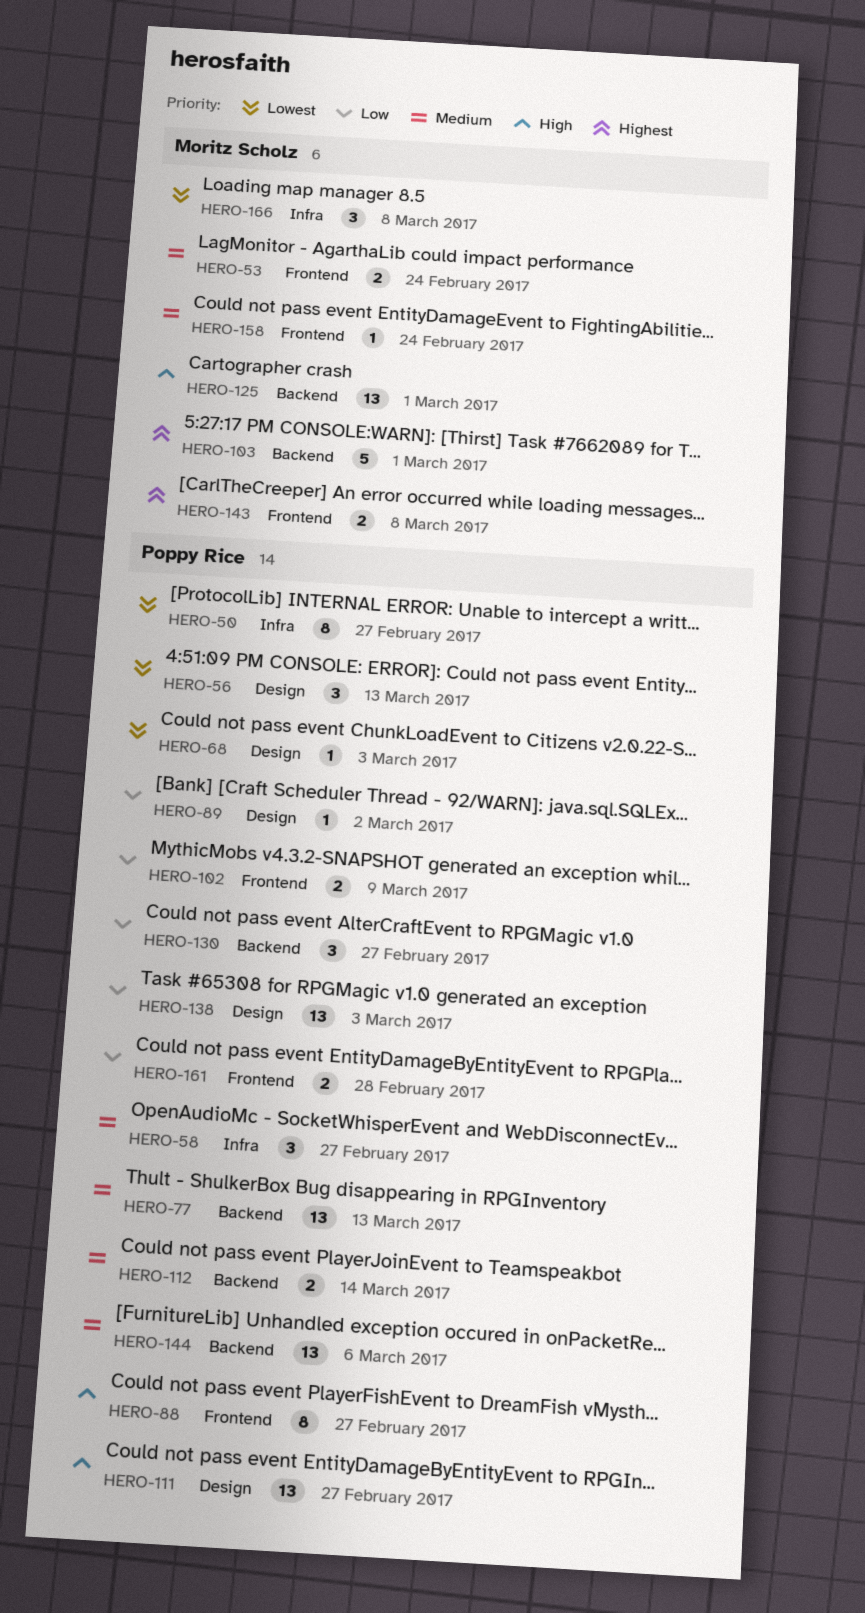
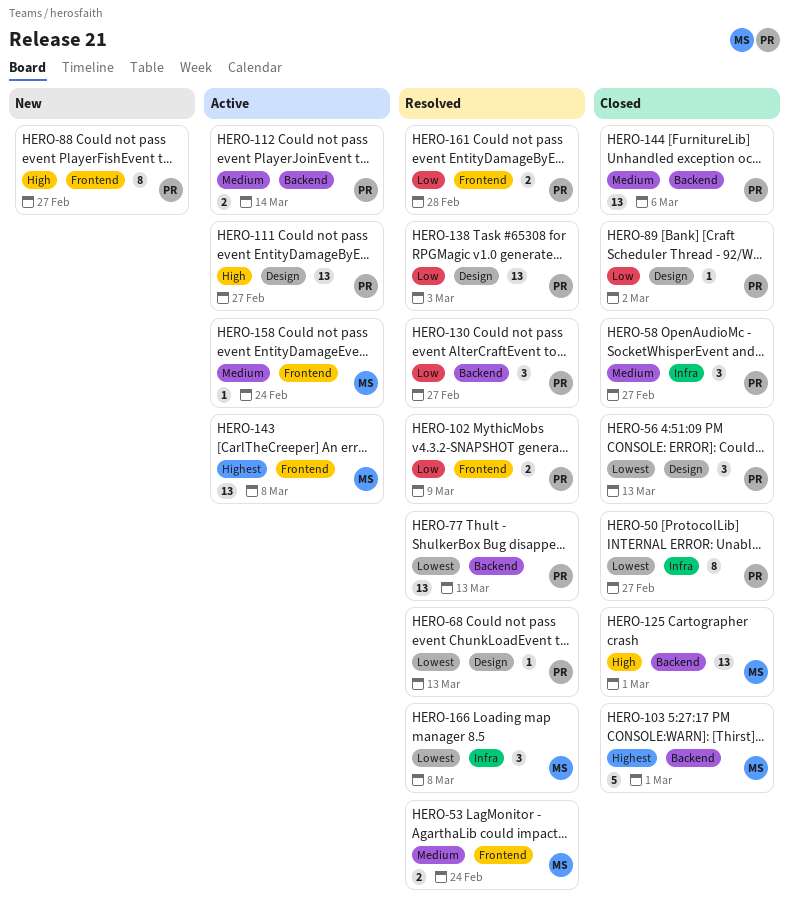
HERO-68, due: Mar 3 -> Mar 13
HERO-77, priority: Medium -> Lowest
HERO-143, estimate: 2 -> 13

